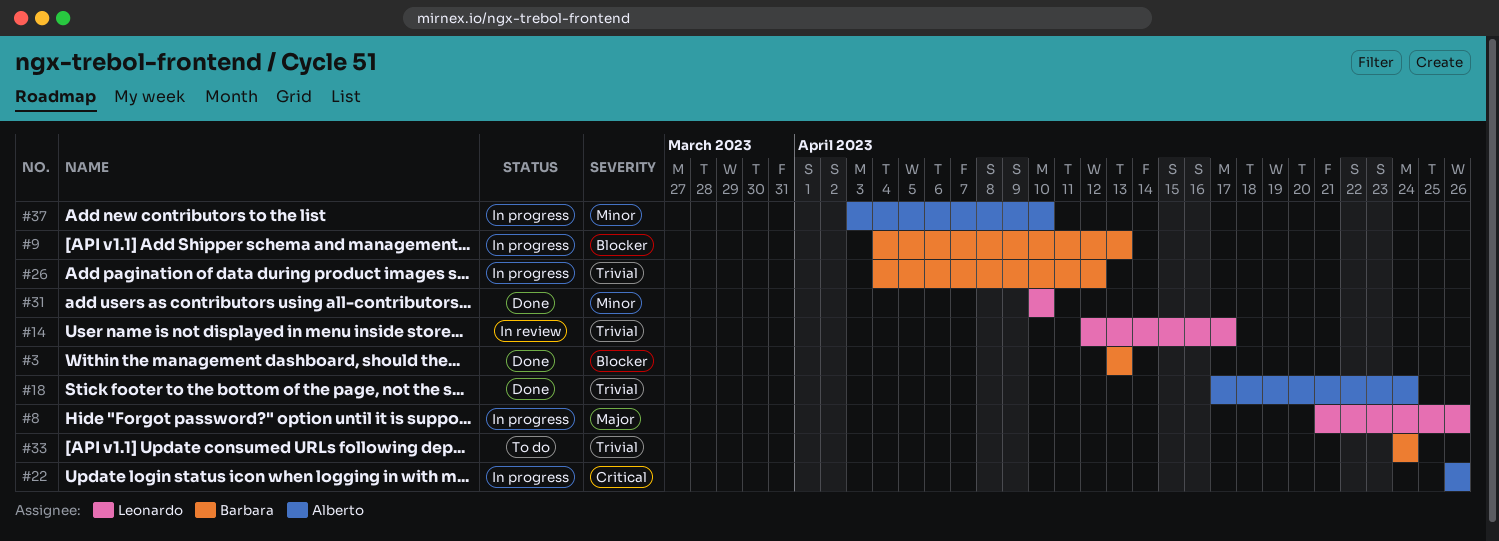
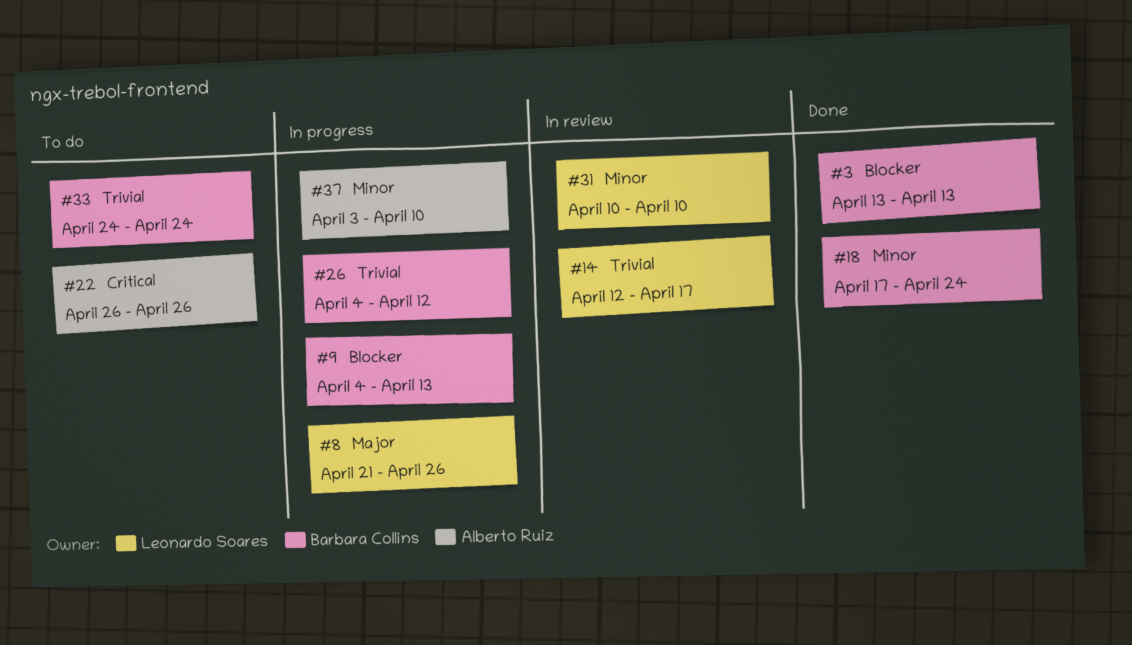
#18, owner: Alberto Ruiz -> Barbara Collins
#18, priority: Trivial -> Minor
#22, status: In progress -> To do
#31, status: Done -> In review

